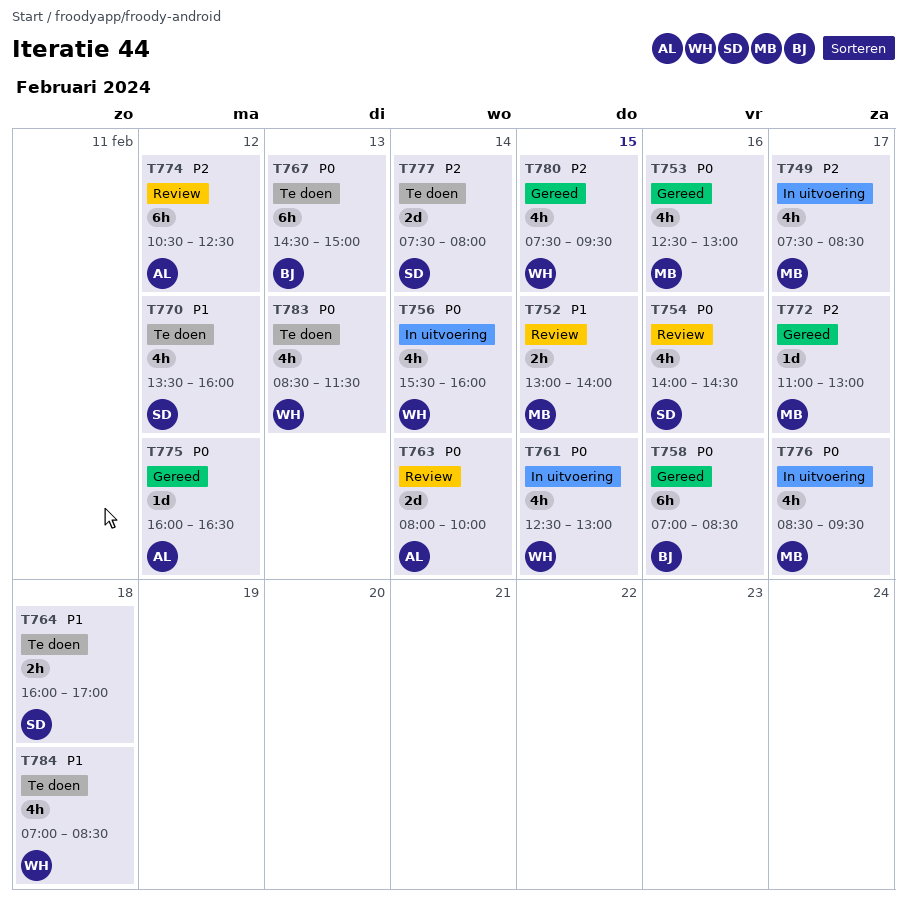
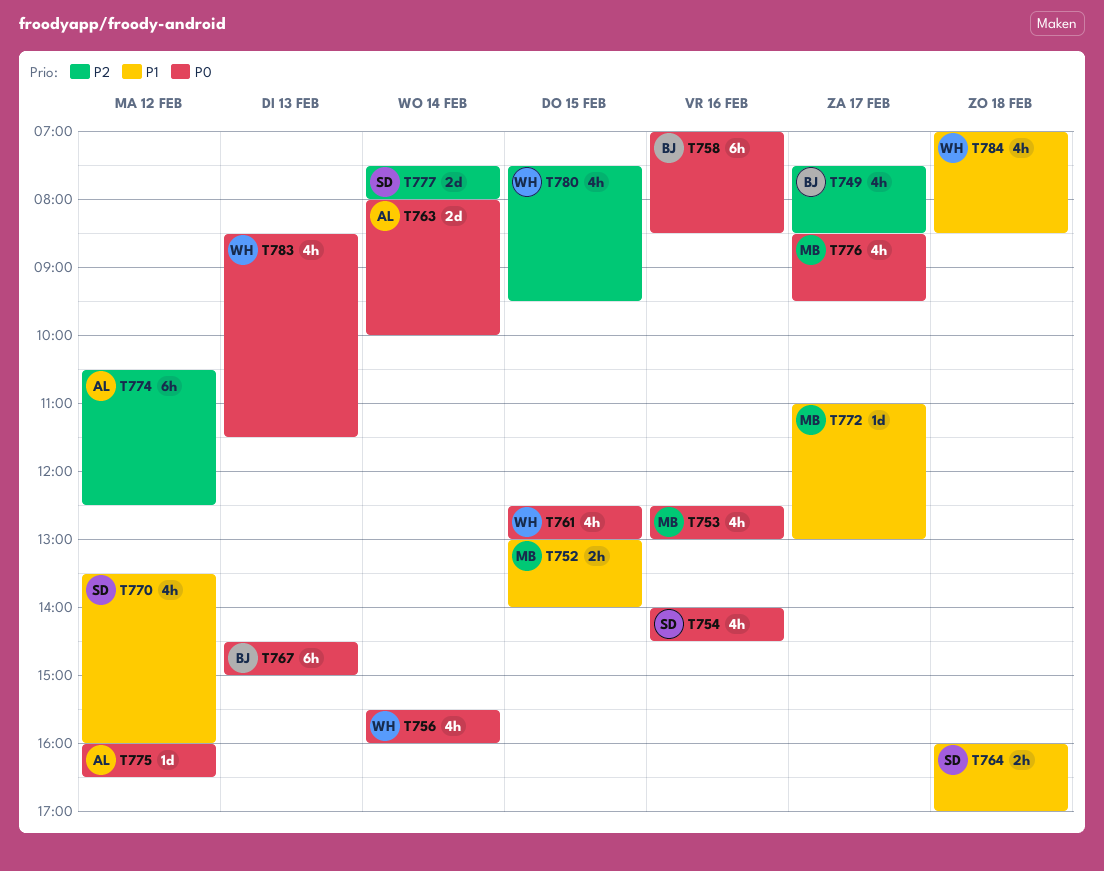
T749, owner: MB -> BJ
T772, priority: P2 -> P1

